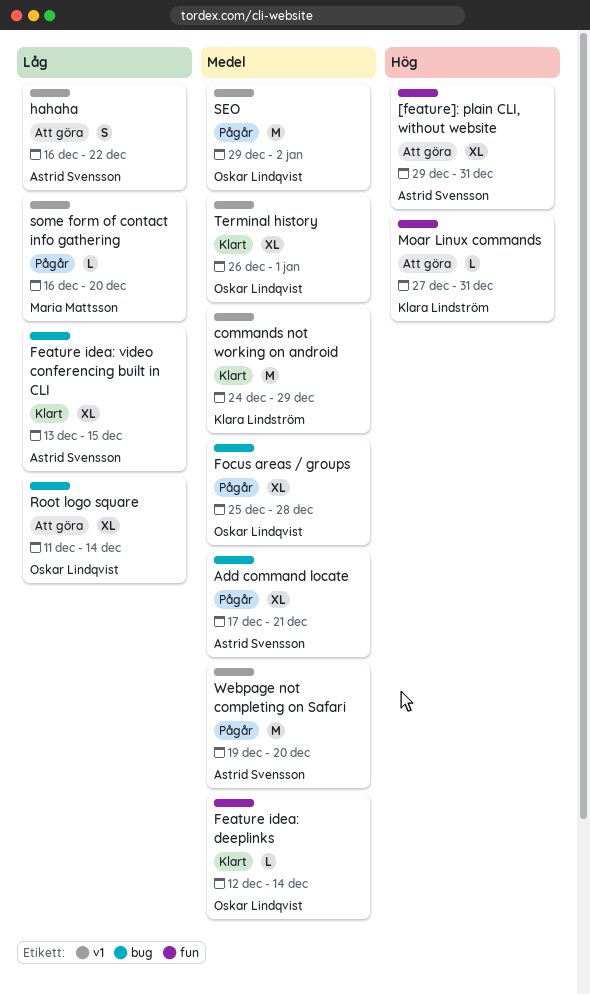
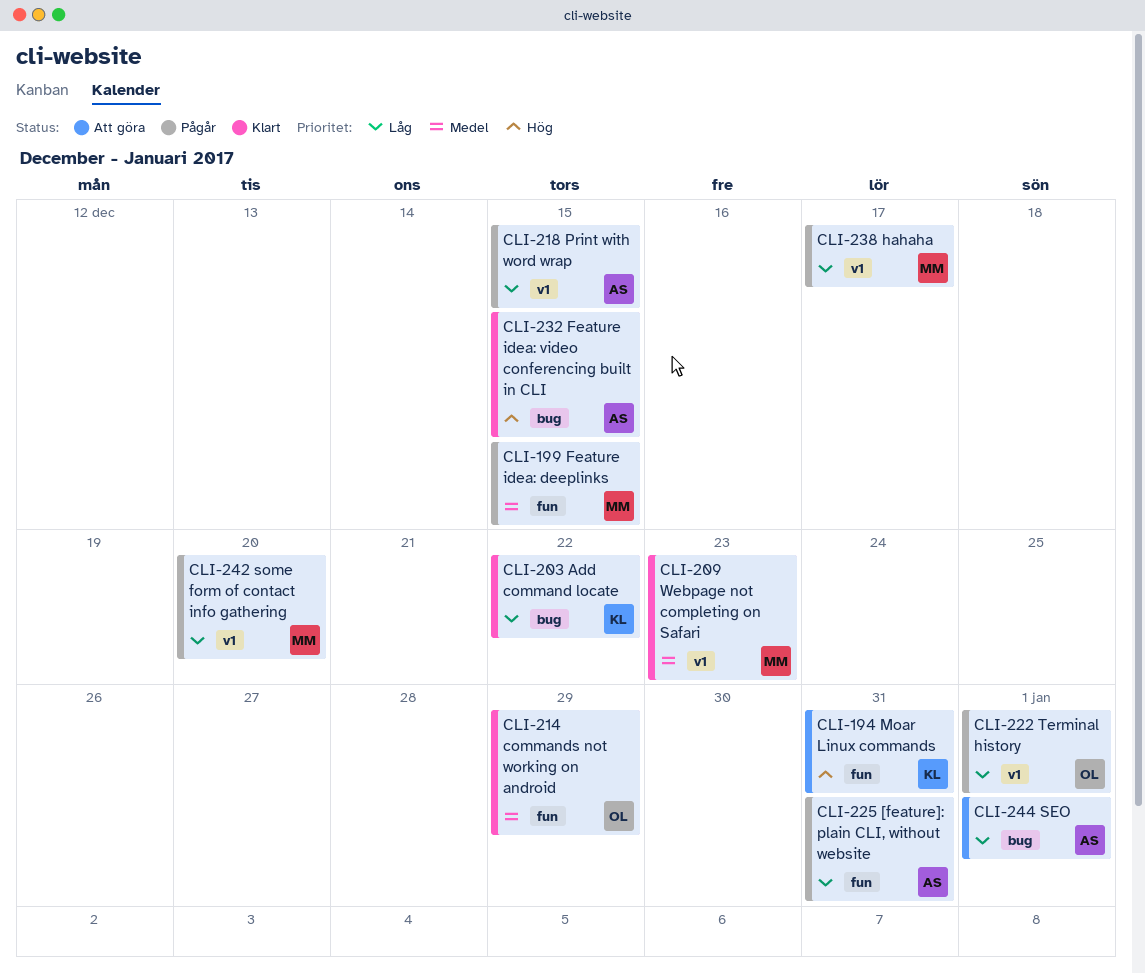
[feature]: plain CLI, without website, status: Att göra -> Pågår
[feature]: plain CLI, without website, priority: Hög -> Låg
Add command locate, status: Pågår -> Klart
Add command locate, owner: Astrid Svensson -> Klara Lindström
Add command locate, priority: Medel -> Låg
Add command locate, due: Dec 21 -> Dec 22
commands not working on android, owner: Klara Lindström -> Oskar Lindqvist
commands not working on android, label: v1 -> fun
Feature idea: deeplinks, status: Klart -> Pågår
Feature idea: deeplinks, owner: Oskar Lindqvist -> Maria Mattsson
Feature idea: deeplinks, due: Dec 14 -> Dec 15
Feature idea: video conferencing built in CLI, priority: Låg -> Hög
Focus areas / groups: present -> none
hahaha, status: Att göra -> Pågår
hahaha, owner: Astrid Svensson -> Maria Mattsson
hahaha, due: Dec 22 -> Dec 17
Print with word wrap: none -> present
Root logo square: present -> none
SEO, status: Pågår -> Att göra
SEO, owner: Oskar Lindqvist -> Astrid Svensson
SEO, priority: Medel -> Låg
SEO, label: v1 -> bug
SEO, due: Jan 2 -> Jan 1
Terminal history, status: Klart -> Pågår
Terminal history, priority: Medel -> Låg
Webpage not completing on Safari, status: Pågår -> Klart
Webpage not completing on Safari, owner: Astrid Svensson -> Maria Mattsson
Webpage not completing on Safari, due: Dec 20 -> Dec 23

